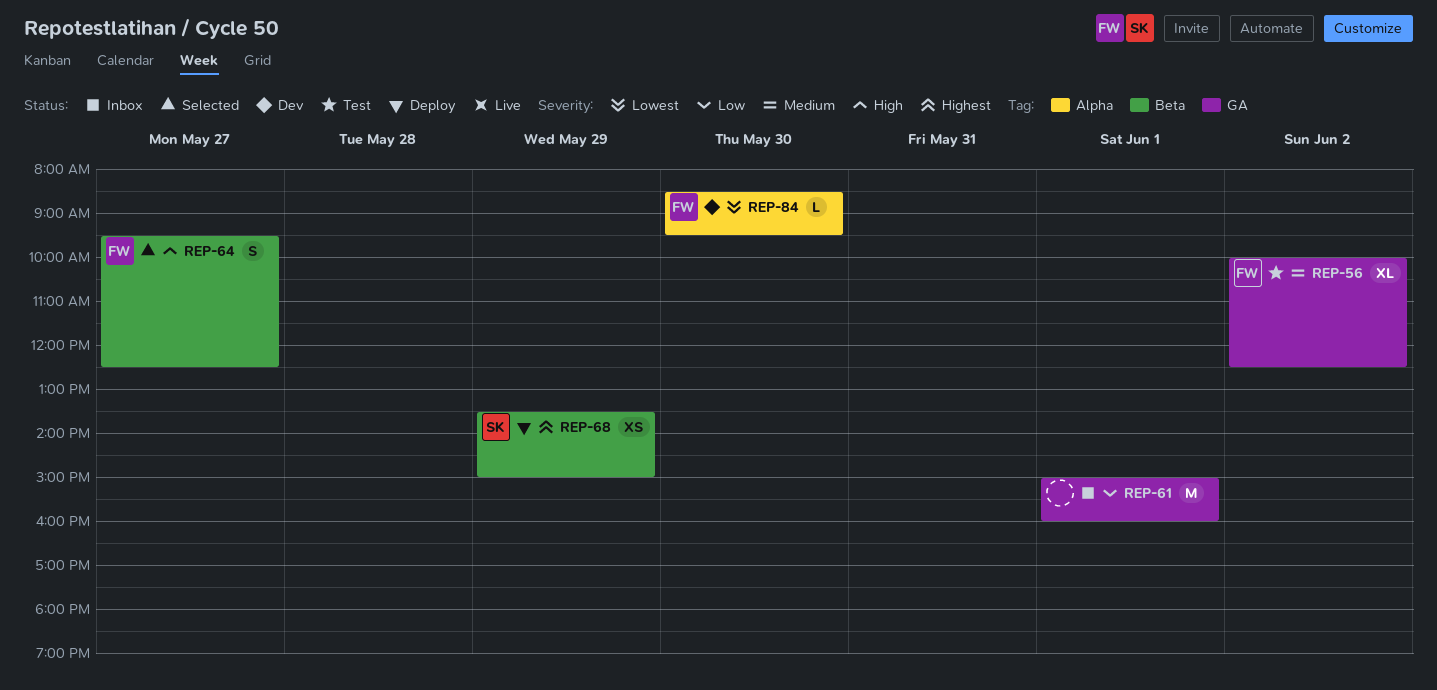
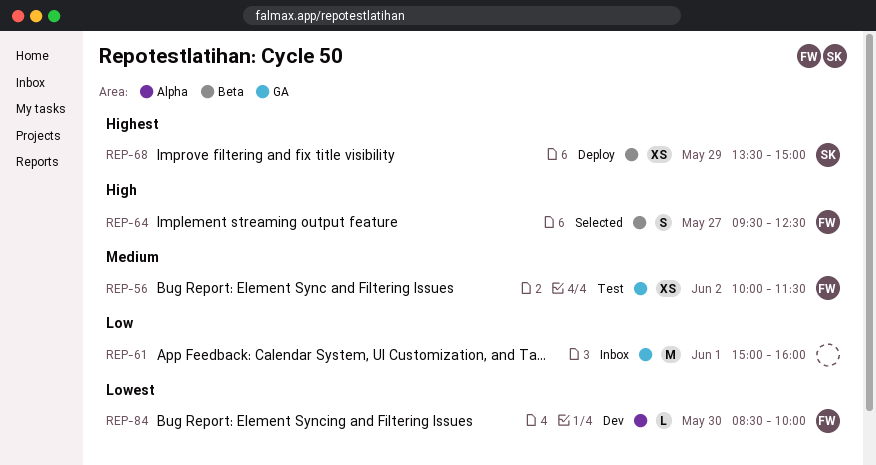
REP-56, estimate: XL -> XS
REP-56, ends: 12:30 -> 11:30
REP-84, ends: 09:30 -> 10:00

